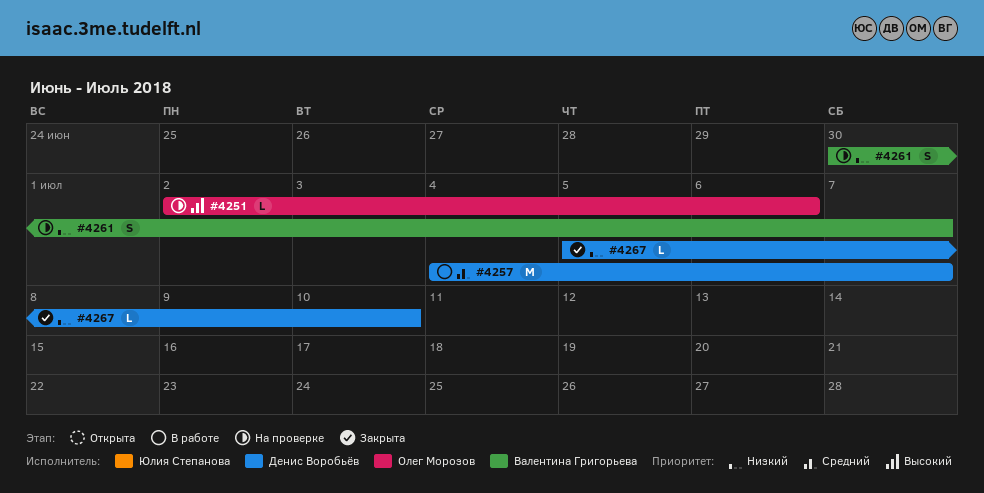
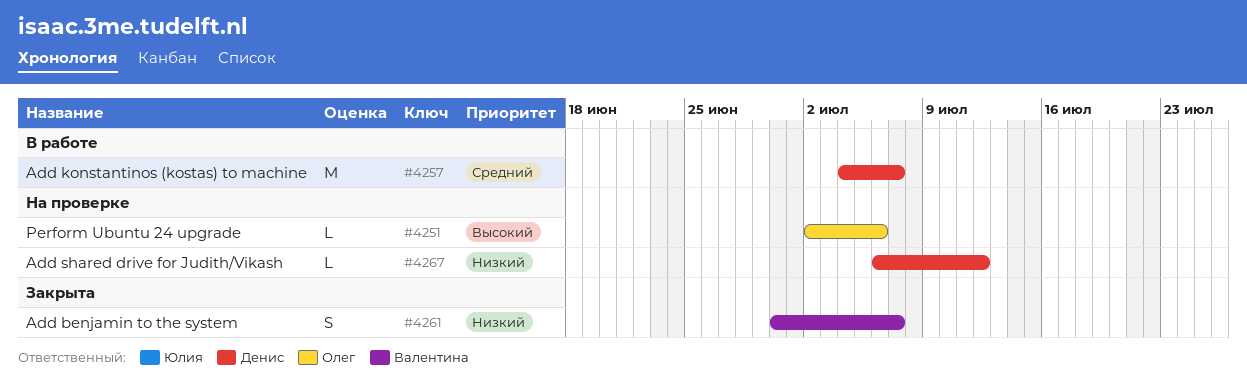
#4261, status: На проверке -> Закрыта
#4267, status: Закрыта -> На проверке
#4267, start: Jul 5 -> Jul 6
#4267, due: Jul 10 -> Jul 12

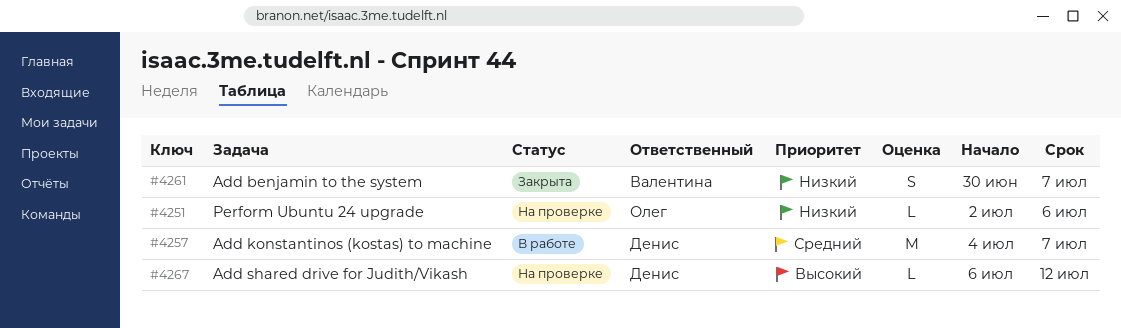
#4251, priority: Высокий -> Низкий
#4267, priority: Низкий -> Высокий

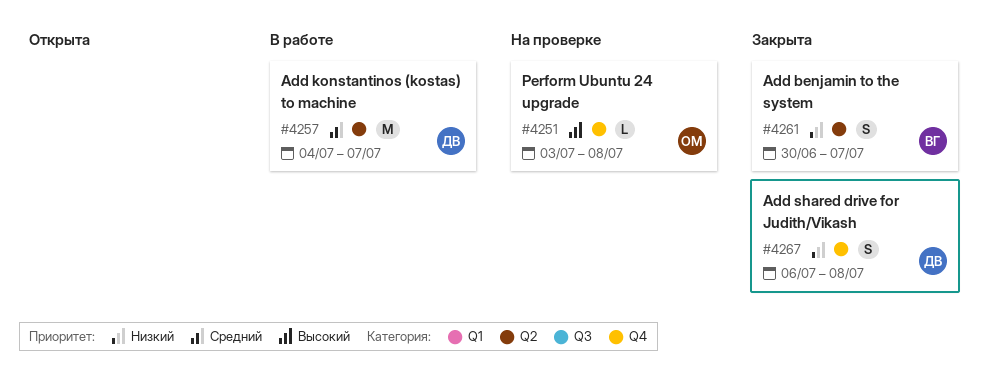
#4251, priority: Низкий -> Высокий
#4251, start: Jul 2 -> Jul 3
#4251, due: Jul 6 -> Jul 8
#4267, status: На проверке -> Закрыта
#4267, priority: Высокий -> Низкий
#4267, estimate: L -> S
#4267, due: Jul 12 -> Jul 8

